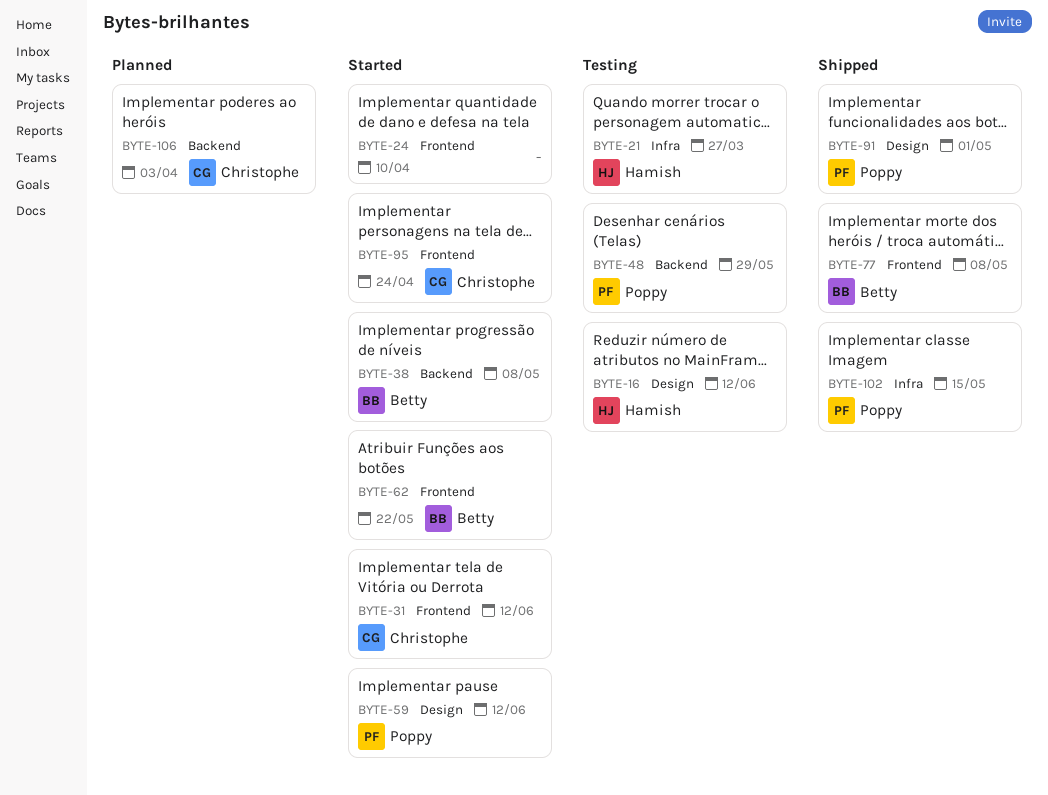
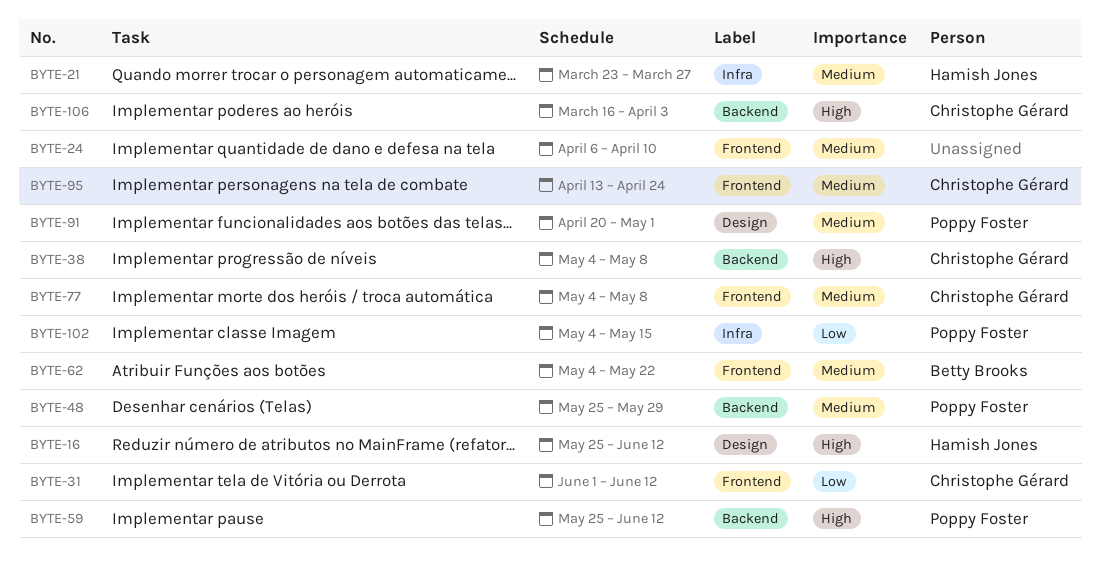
BYTE-38, owner: Betty Brooks -> Christophe Gérard
BYTE-59, label: Design -> Backend
BYTE-77, owner: Betty Brooks -> Christophe Gérard

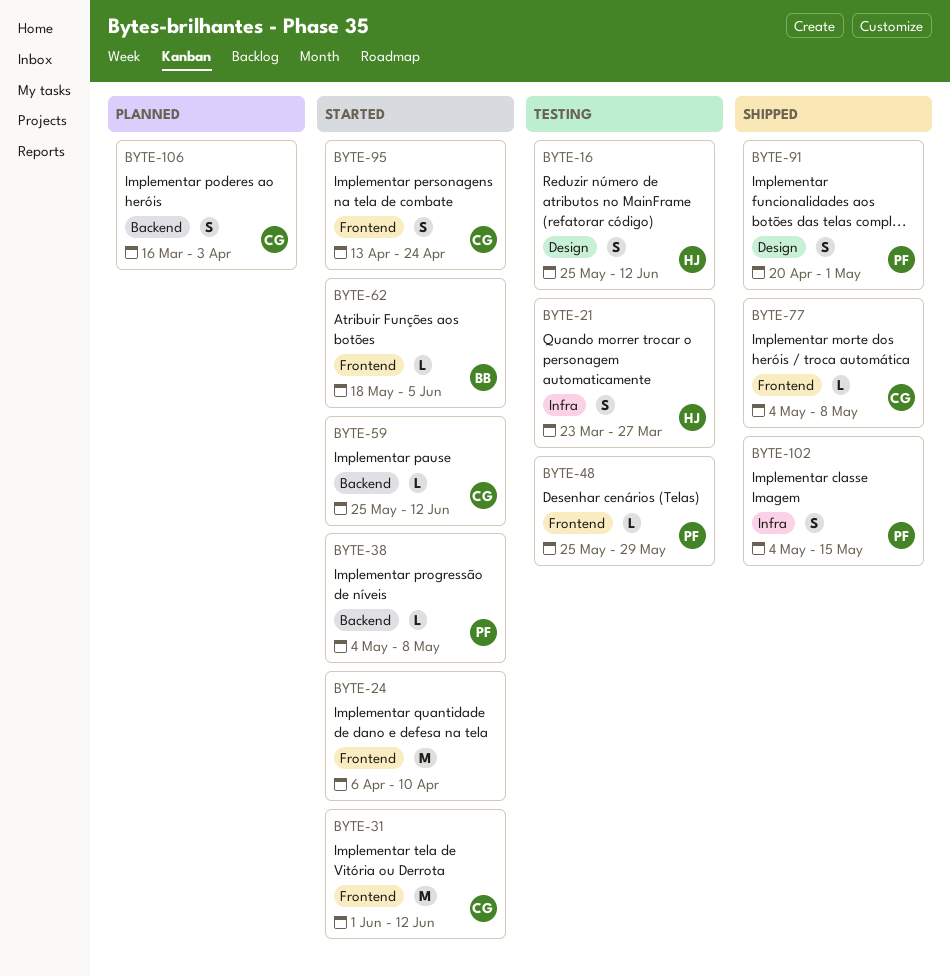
BYTE-38, owner: Christophe Gérard -> Poppy Foster
BYTE-48, label: Backend -> Frontend
BYTE-59, owner: Poppy Foster -> Christophe Gérard
BYTE-62, start: May 4 -> May 18
BYTE-62, due: May 22 -> Jun 5

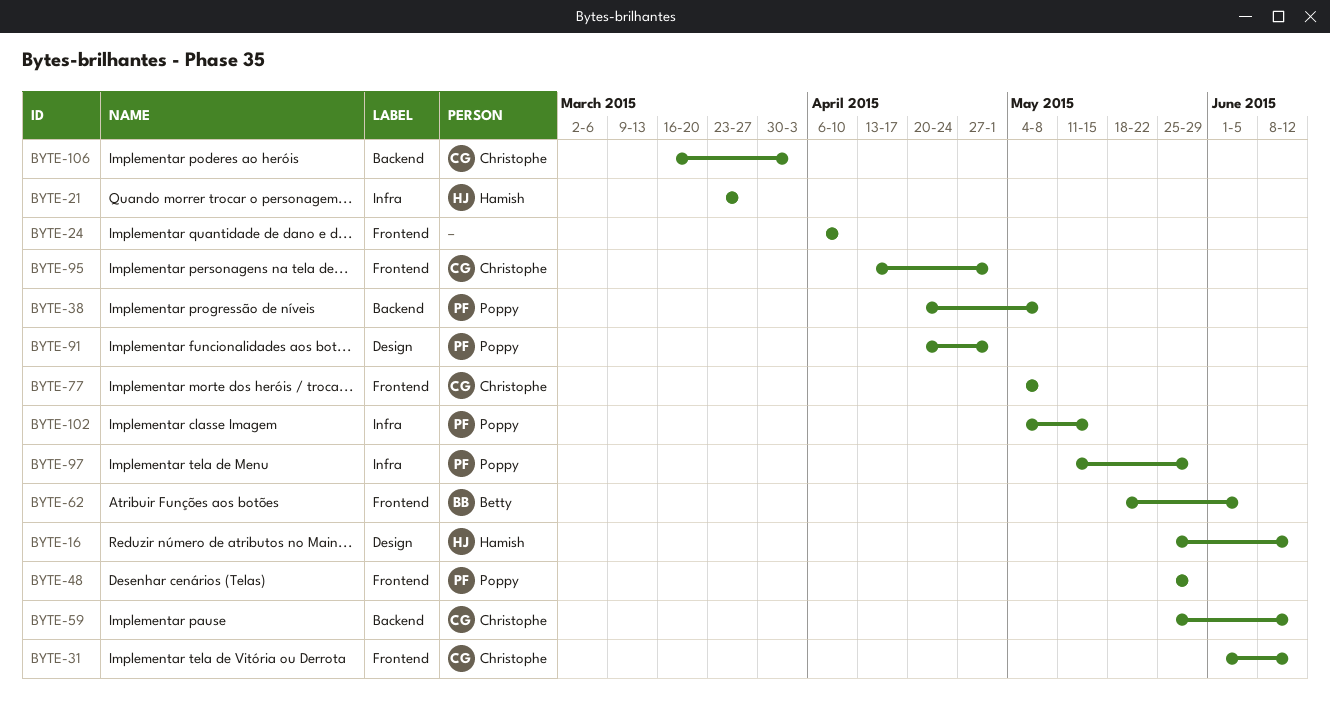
BYTE-38, start: May 4 -> Apr 20
BYTE-95, due: Apr 24 -> May 1
BYTE-97: none -> present

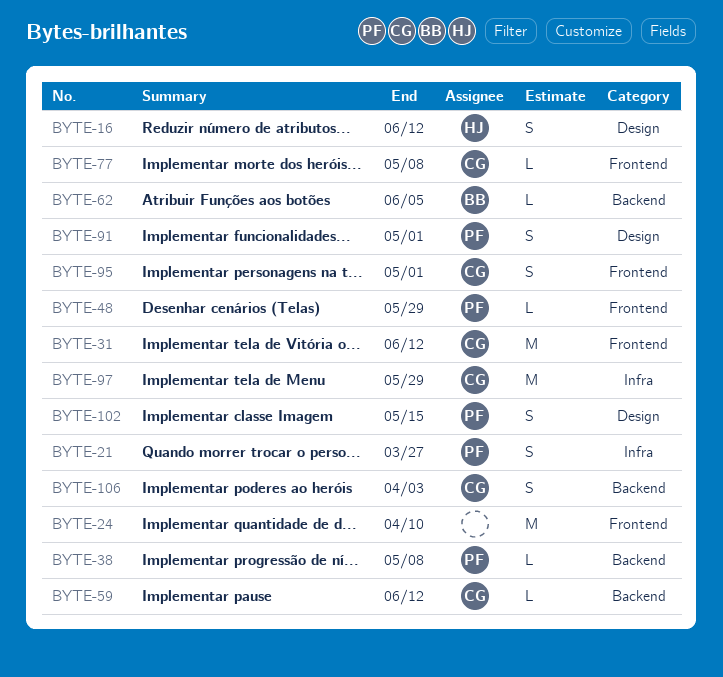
BYTE-21, owner: Hamish -> Poppy
BYTE-62, label: Frontend -> Backend
BYTE-97, owner: Poppy -> Christophe
BYTE-102, label: Infra -> Design

